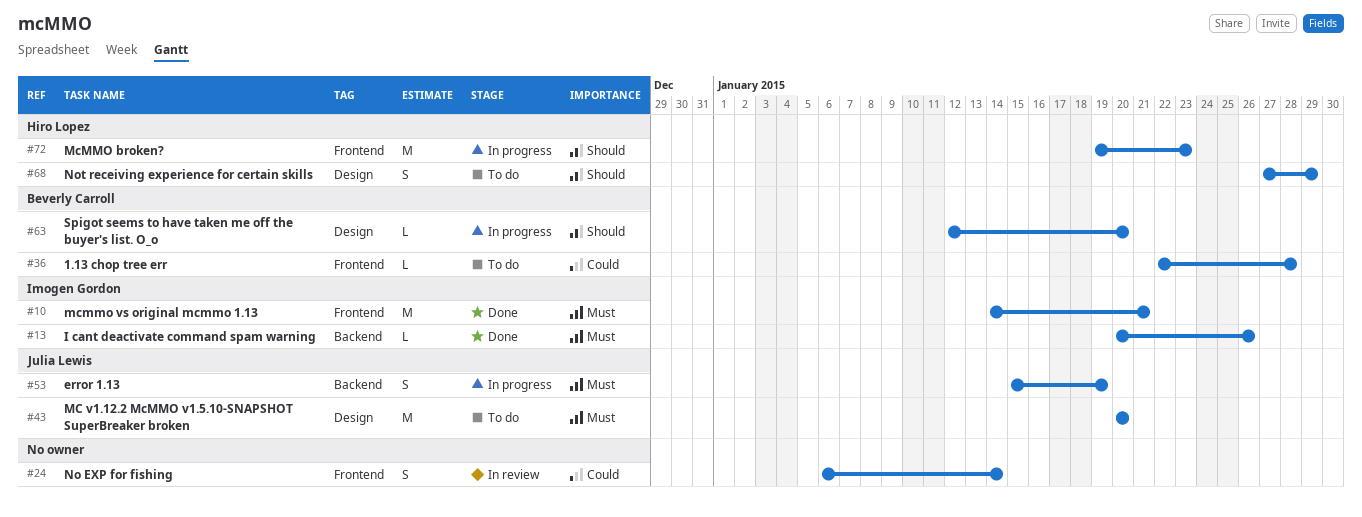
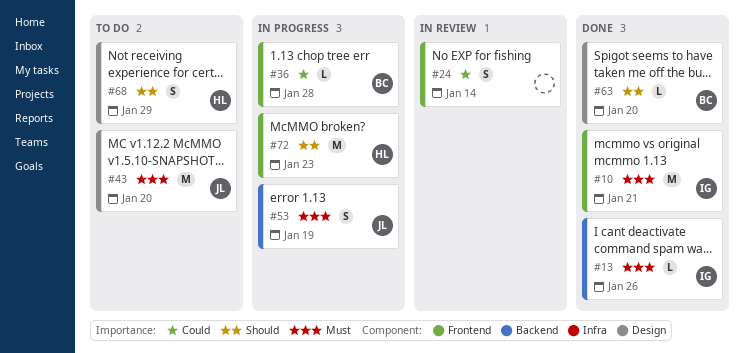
#36, status: To do -> In progress
#63, status: In progress -> Done

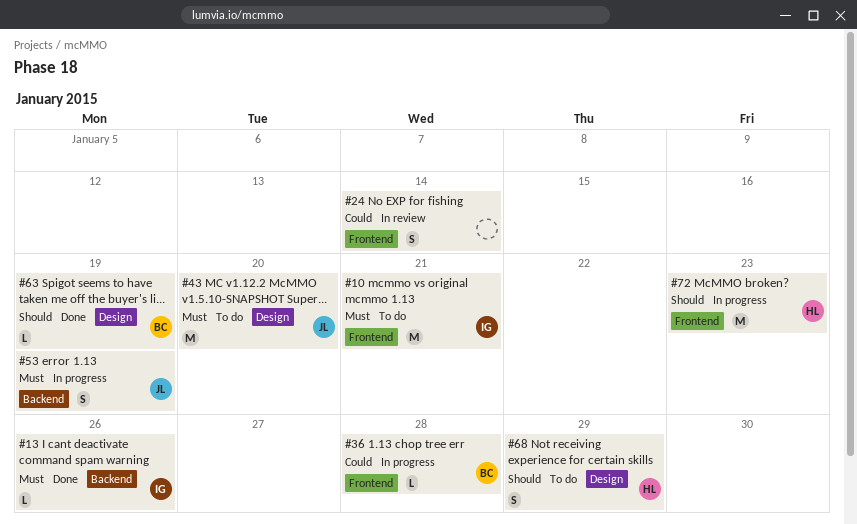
#10, status: Done -> To do
#63, due: Jan 20 -> Jan 19

